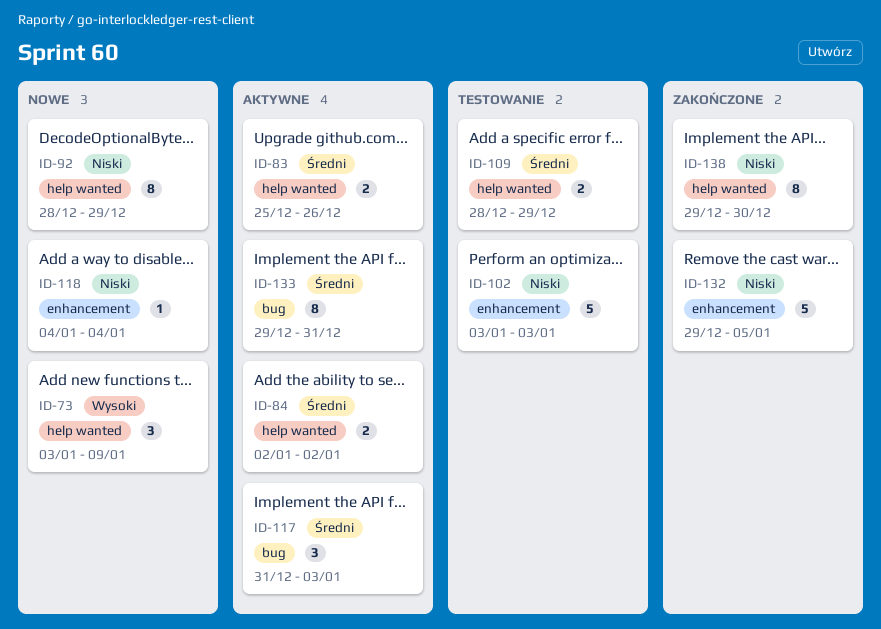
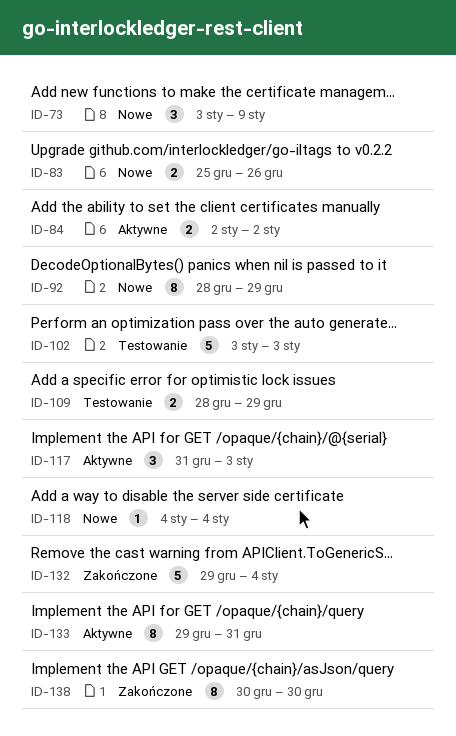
ID-83, status: Aktywne -> Nowe
ID-132, due: Jan 5 -> Jan 4
ID-138, start: Dec 29 -> Dec 30

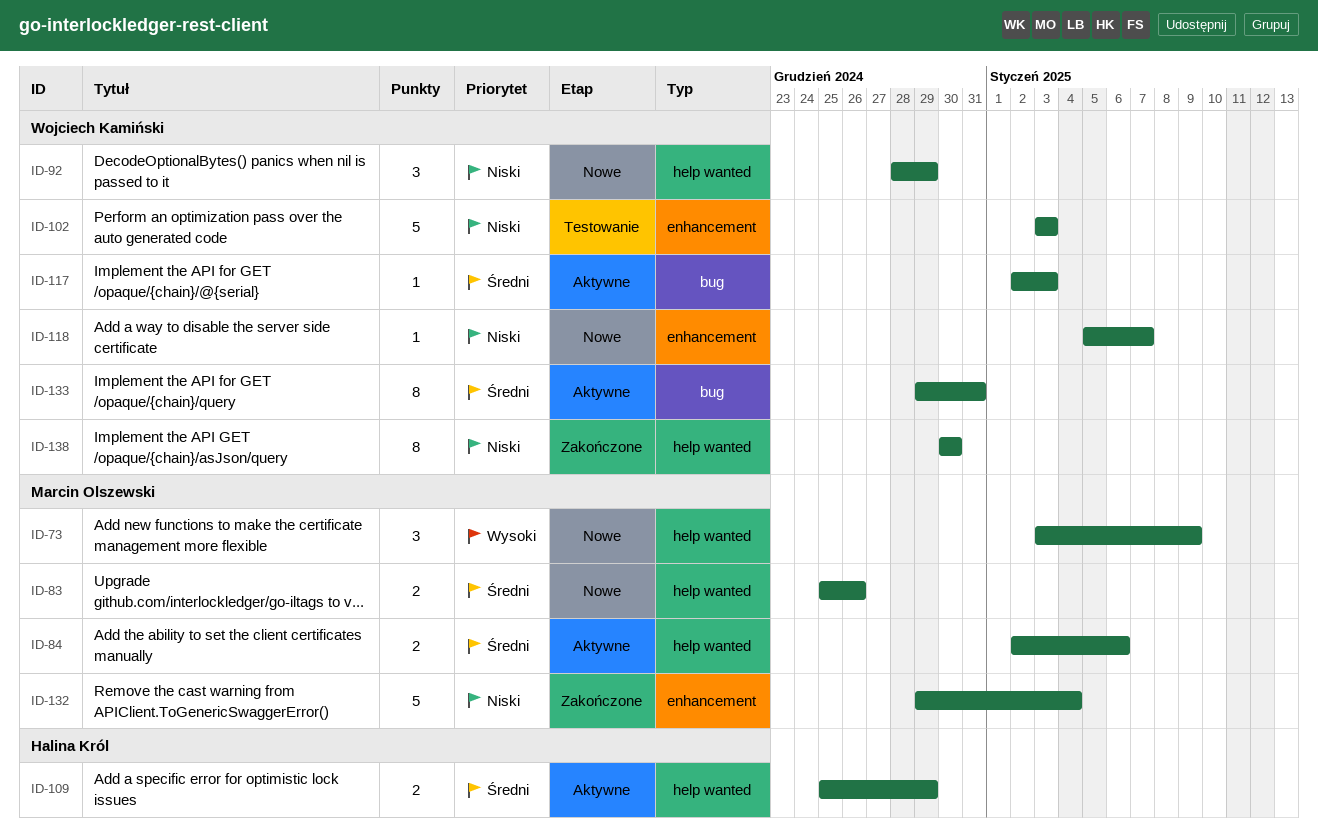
ID-84, due: Jan 2 -> Jan 6
ID-92, estimate: 8 -> 3
ID-109, status: Testowanie -> Aktywne
ID-109, start: Dec 28 -> Dec 25
ID-117, estimate: 3 -> 1
ID-117, start: Dec 31 -> Jan 2
ID-118, start: Jan 4 -> Jan 5
ID-118, due: Jan 4 -> Jan 7

